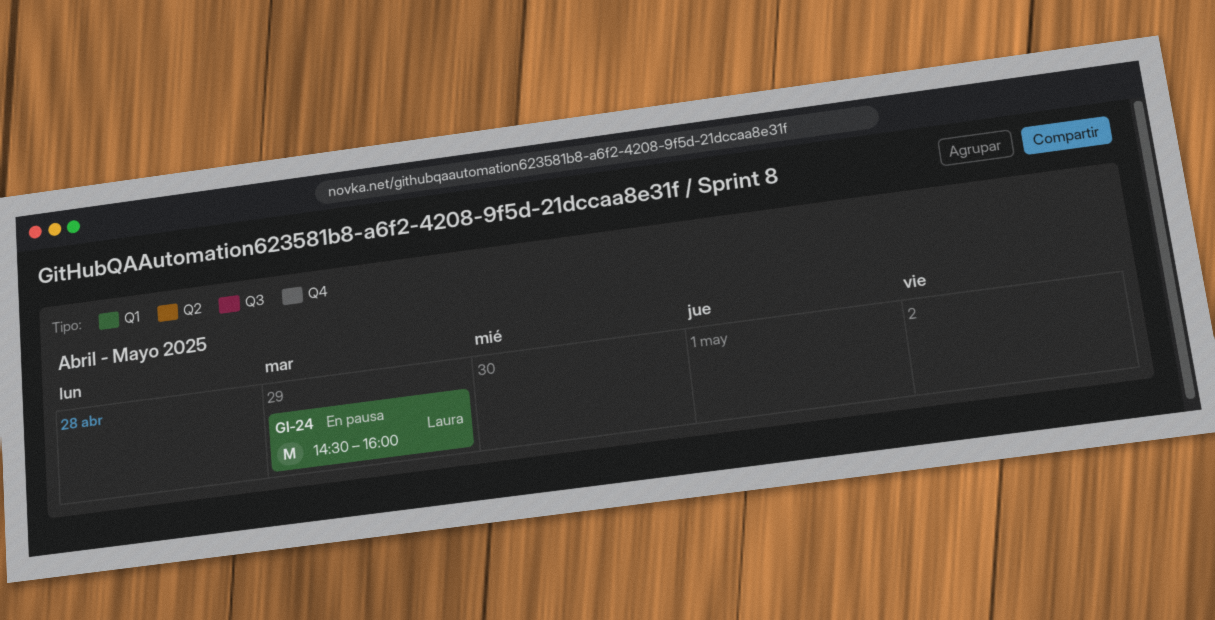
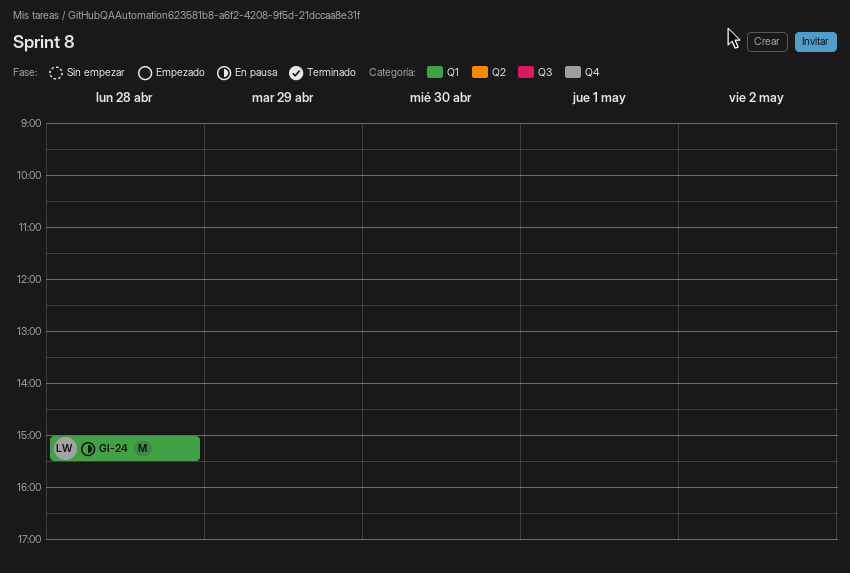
GI-24, day: Apr 29 -> Apr 28
GI-24, begins: 14:30 -> 15:00
GI-24, ends: 16:00 -> 15:30

